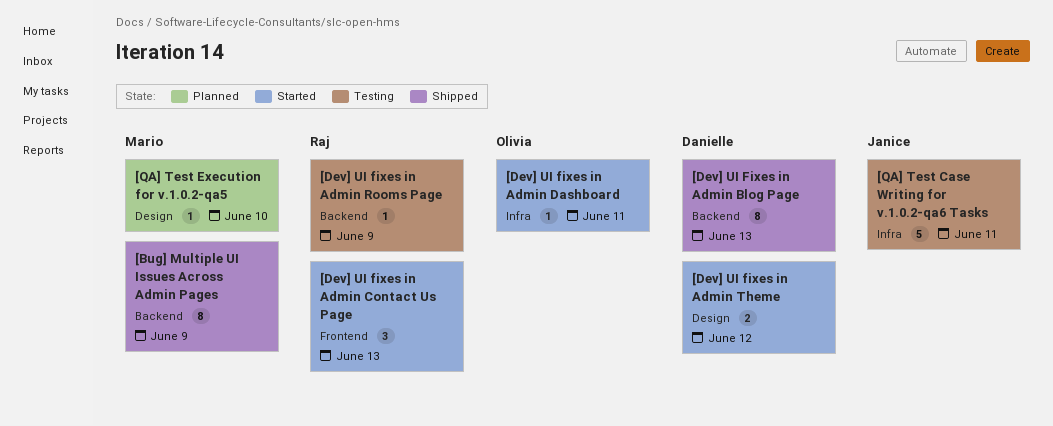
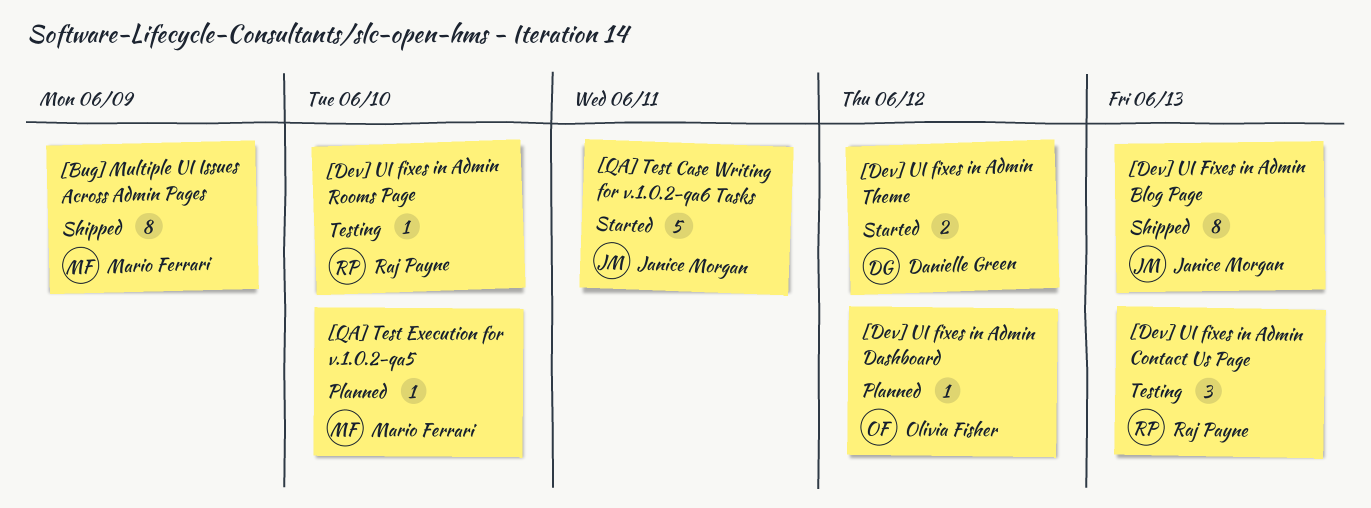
[Dev] UI Fixes in Admin Blog Page, owner: Danielle Green -> Janice Morgan
[Dev] UI fixes in Admin Contact Us Page, status: Started -> Testing
[Dev] UI fixes in Admin Dashboard, status: Started -> Planned
[Dev] UI fixes in Admin Dashboard, due: Jun 11 -> Jun 12
[Dev] UI fixes in Admin Rooms Page, due: Jun 9 -> Jun 10
[QA] Test Case Writing for v.1.0.2-qa6 Tasks, status: Testing -> Started

